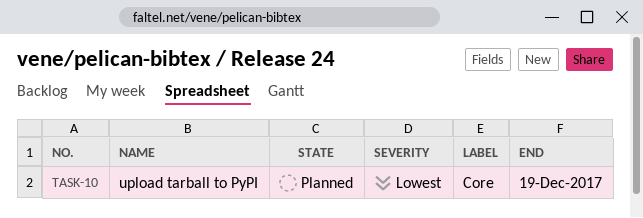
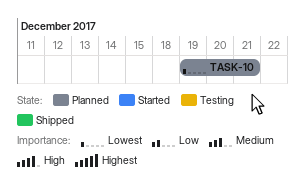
TASK-10, due: Dec 19 -> Dec 21

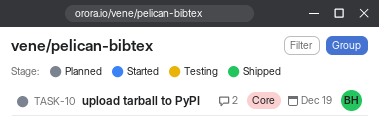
TASK-10, due: Dec 21 -> Dec 19

